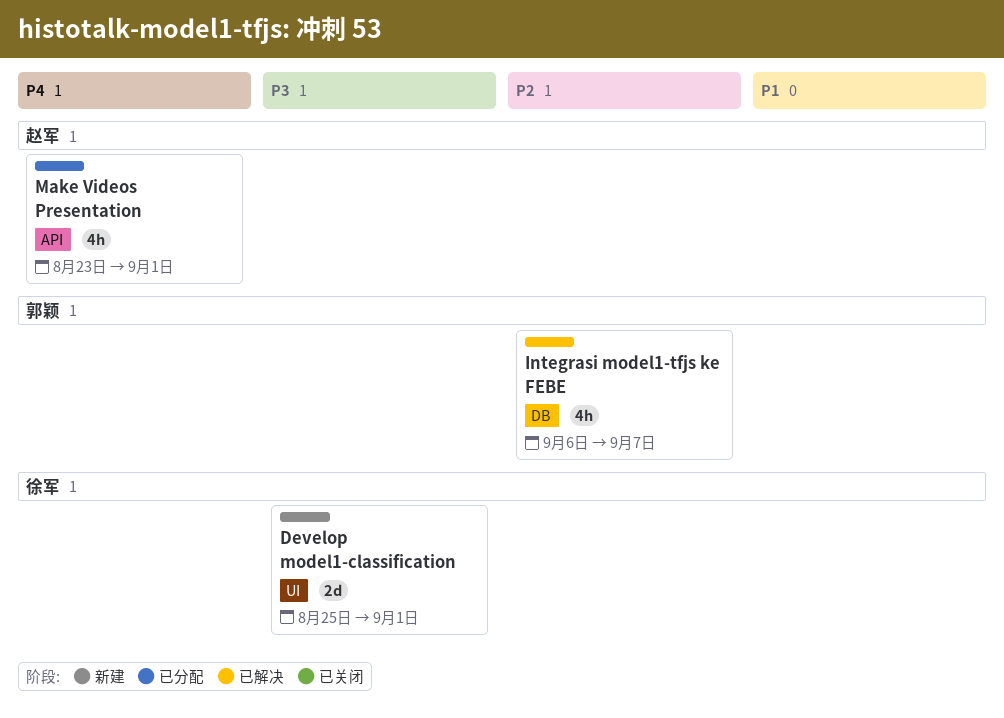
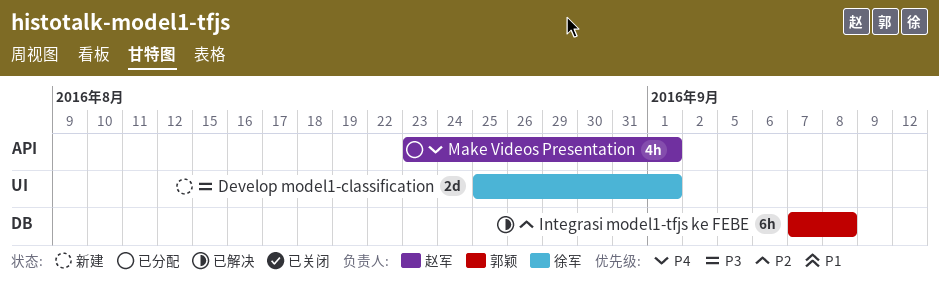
Integrasi model1-tfjs ke FEBE, estimate: 4h -> 6h
Integrasi model1-tfjs ke FEBE, start: Sep 6 -> Sep 7
Integrasi model1-tfjs ke FEBE, due: Sep 7 -> Sep 8

